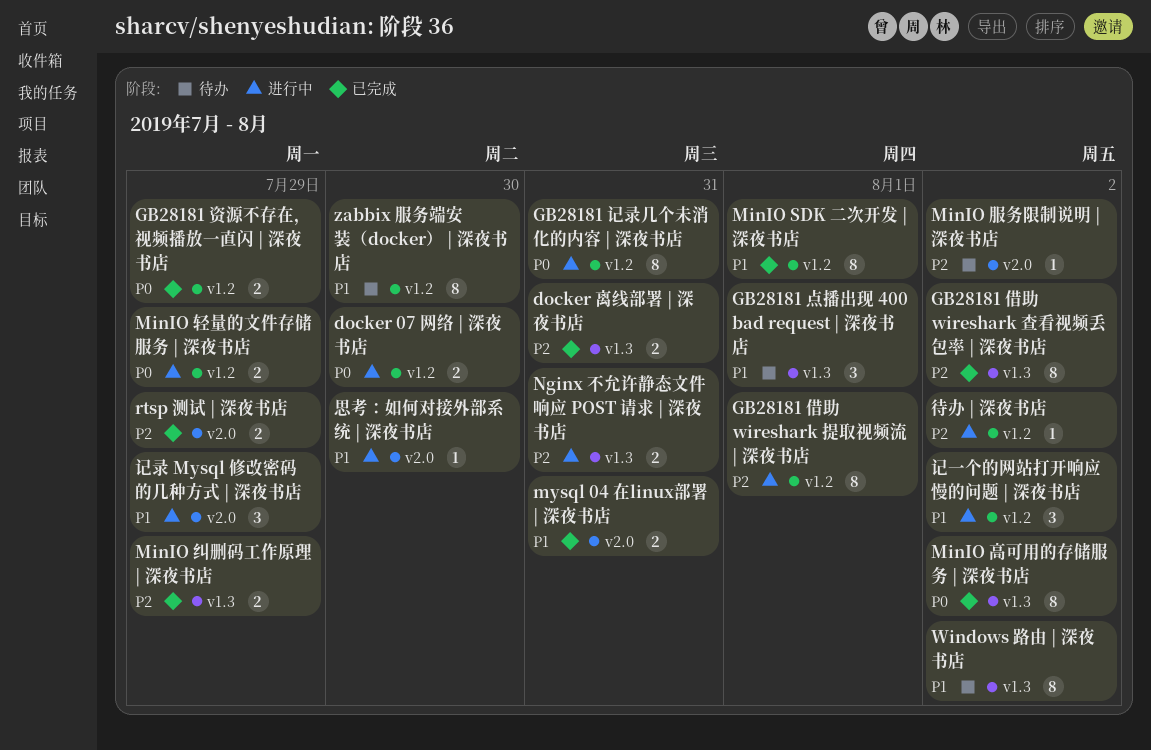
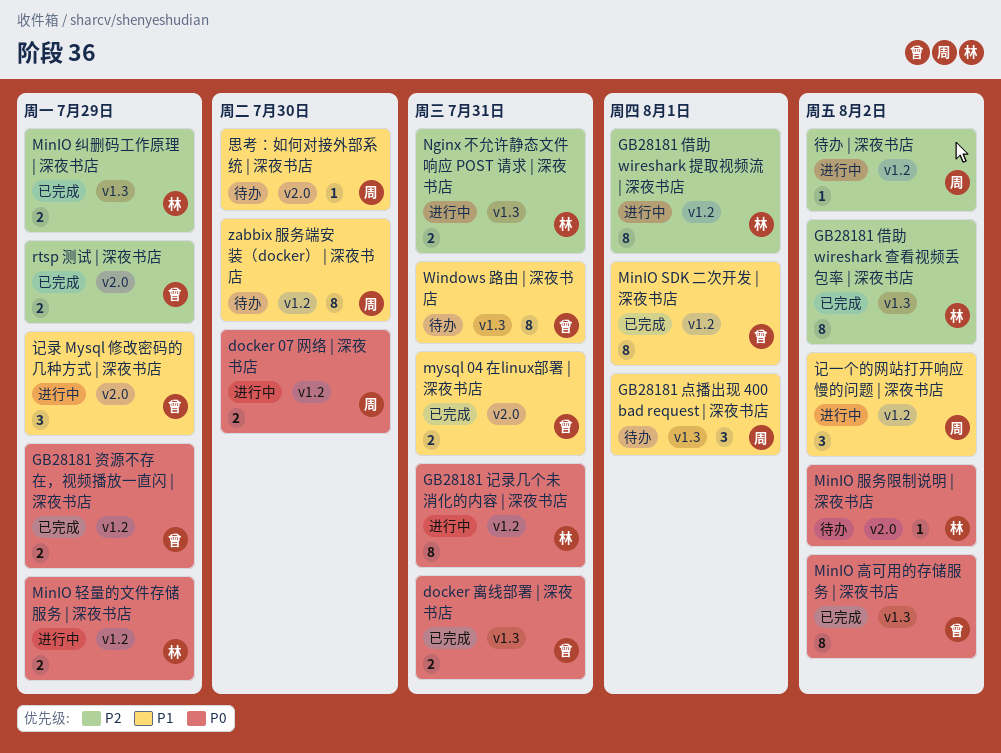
docker 离线部署 | 深夜书店, priority: P2 -> P0
MinIO 服务限制说明 | 深夜书店, priority: P2 -> P0
Windows 路由 | 深夜书店, due: Aug 2 -> Jul 31
思考：如何对接外部系统 | 深夜书店, status: 进行中 -> 待办

